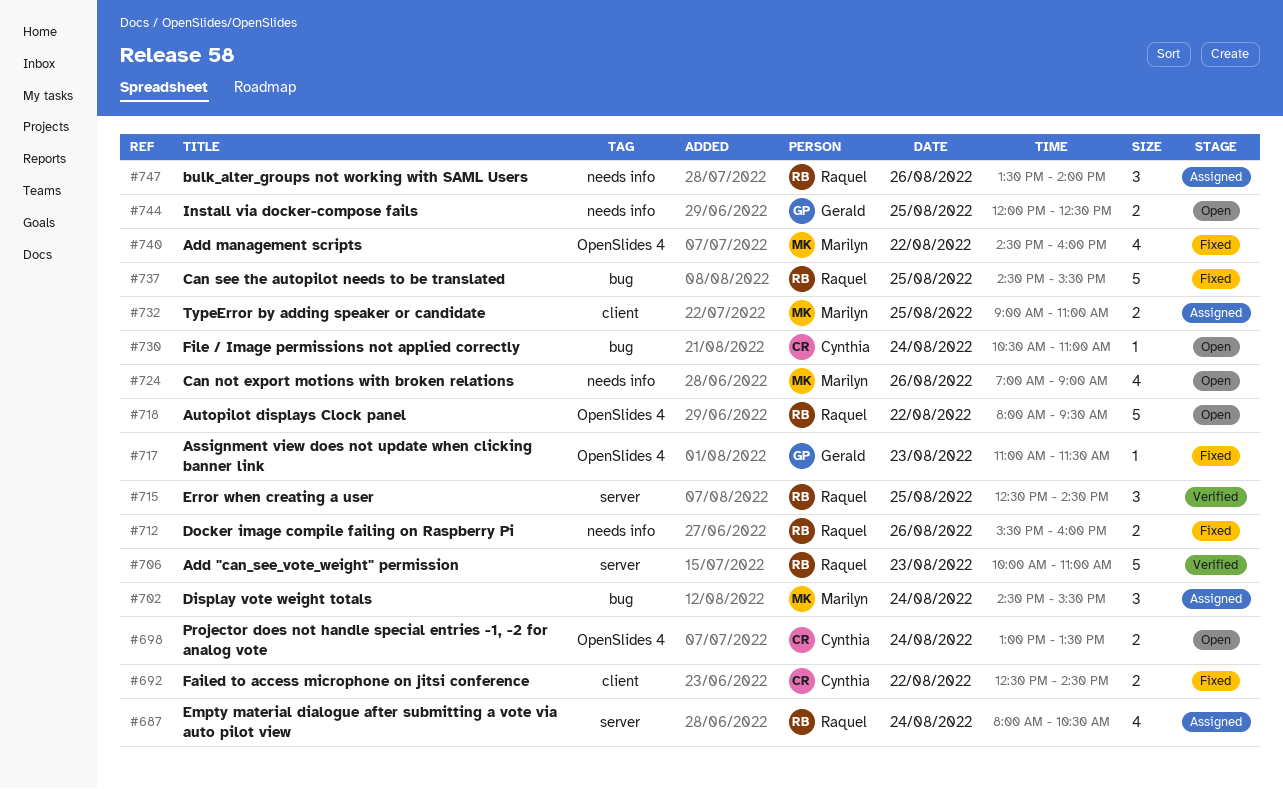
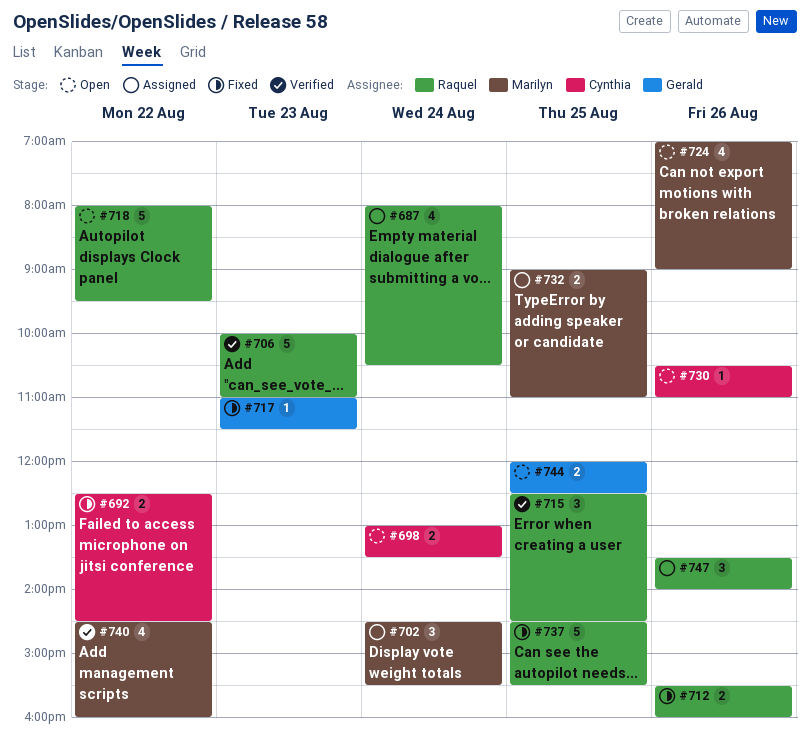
#730, day: Aug 24 -> Aug 26
#740, status: Fixed -> Verified

